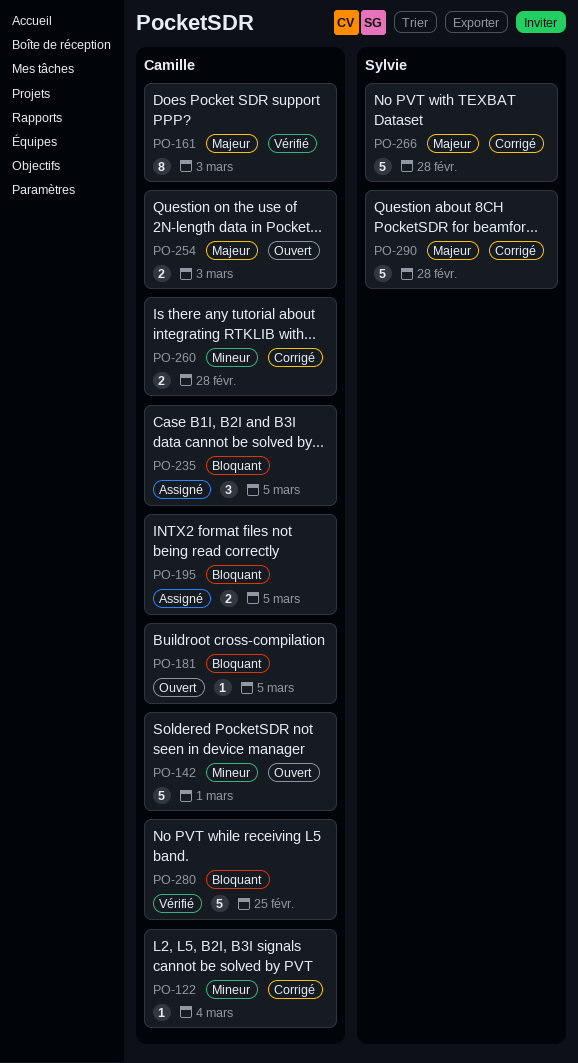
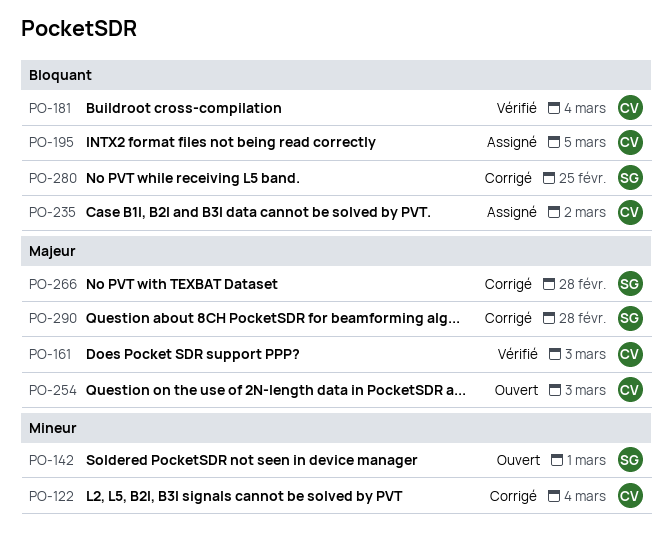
PO-142, owner: Camille -> Sylvie
PO-181, status: Ouvert -> Vérifié
PO-181, due: Mar 5 -> Mar 4
PO-235, due: Mar 5 -> Mar 2
PO-260: present -> none
PO-280, status: Vérifié -> Corrigé
PO-280, owner: Camille -> Sylvie

